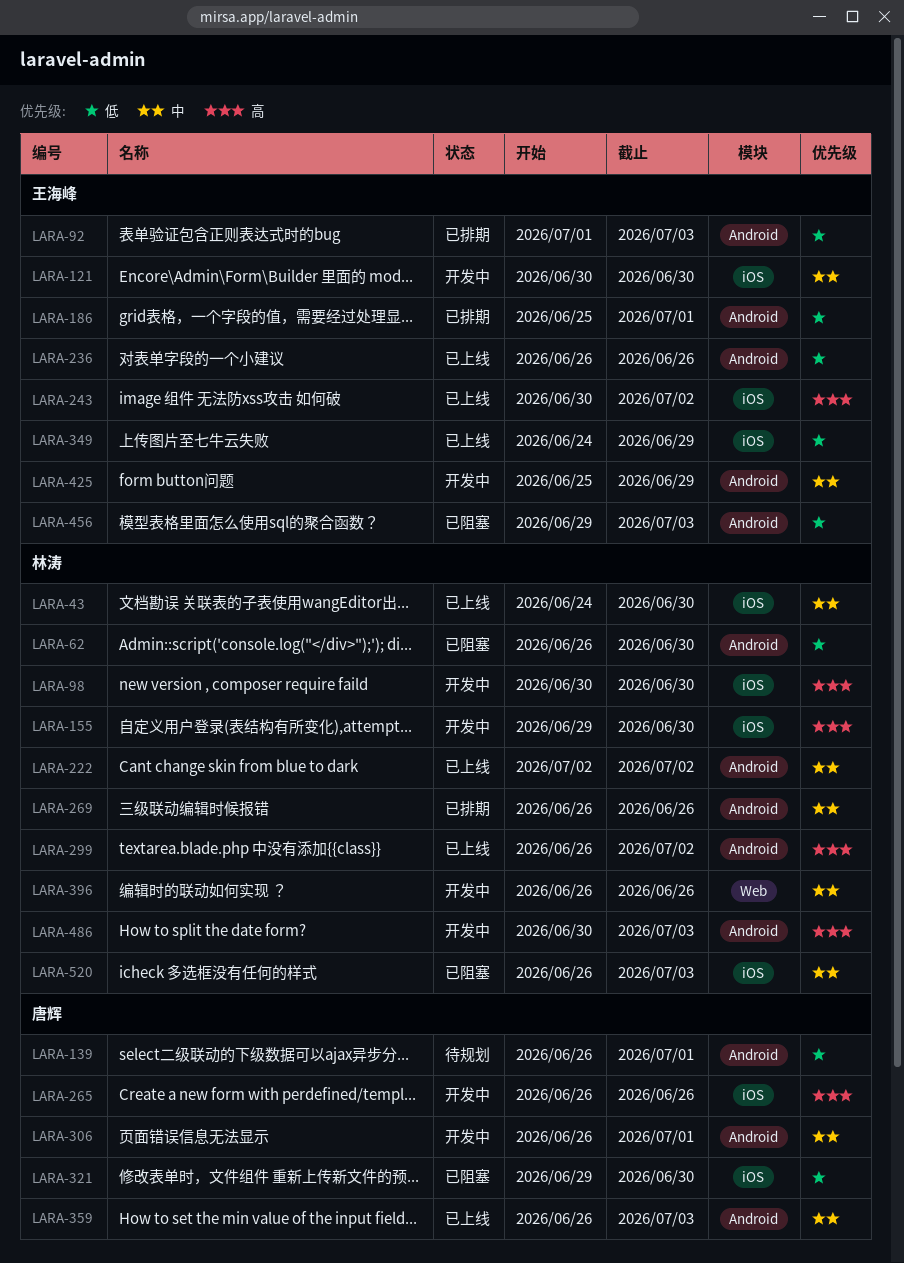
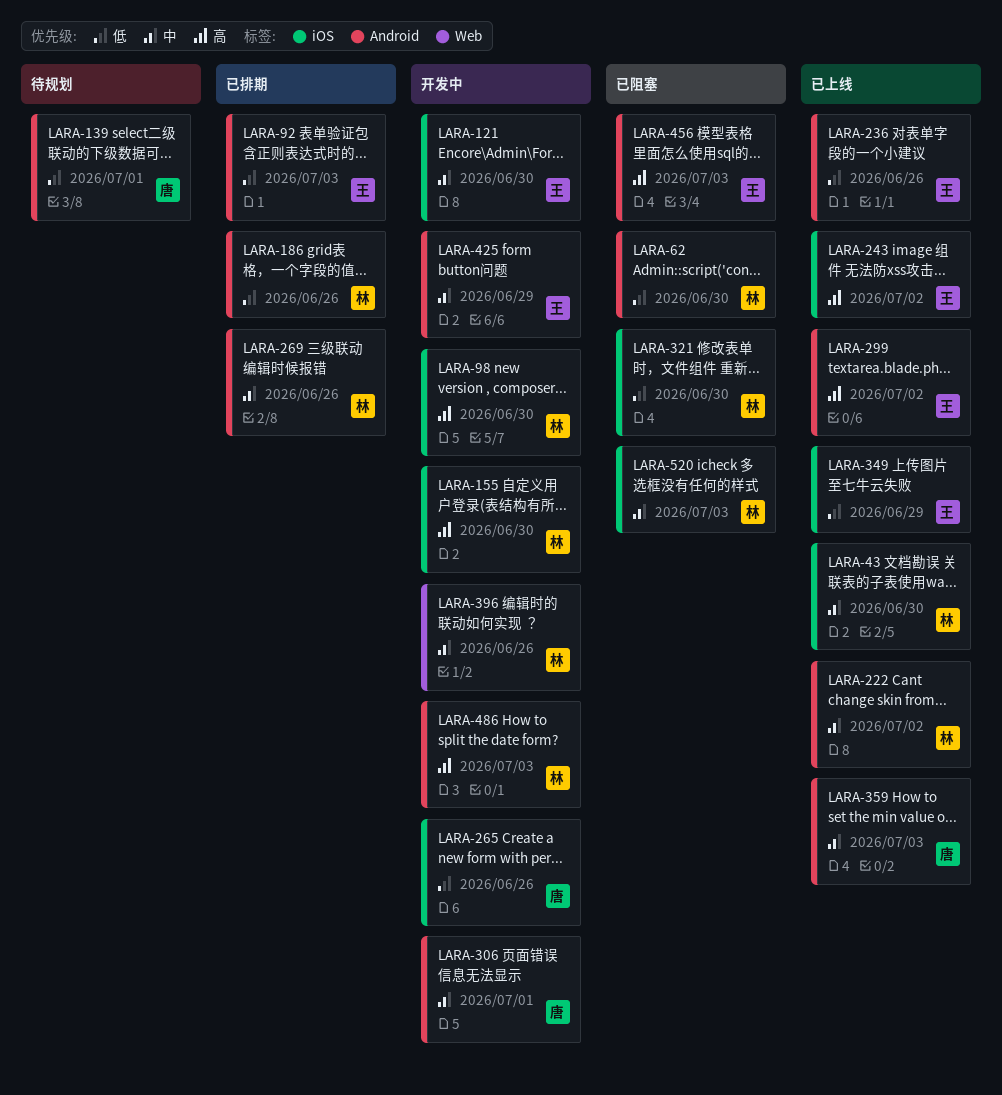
LARA-186, owner: 王海峰 -> 林涛
LARA-186, due: Jul 1 -> Jun 26
LARA-265, priority: 高 -> 低
LARA-299, owner: 林涛 -> 王海峰
LARA-321, owner: 唐辉 -> 林涛
LARA-456, priority: 低 -> 高

